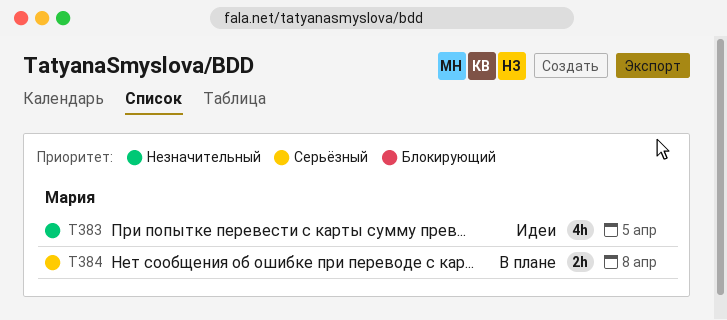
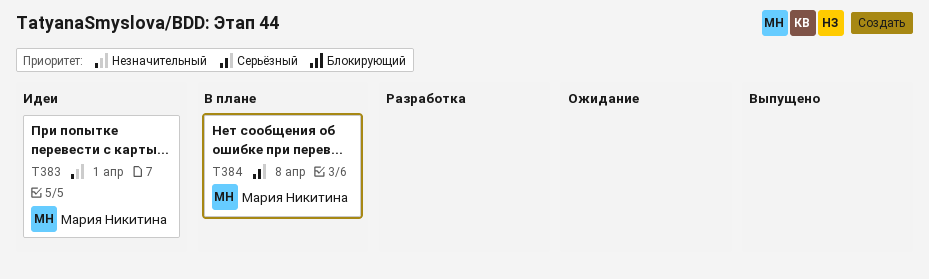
T383, due: Apr 5 -> Apr 1

